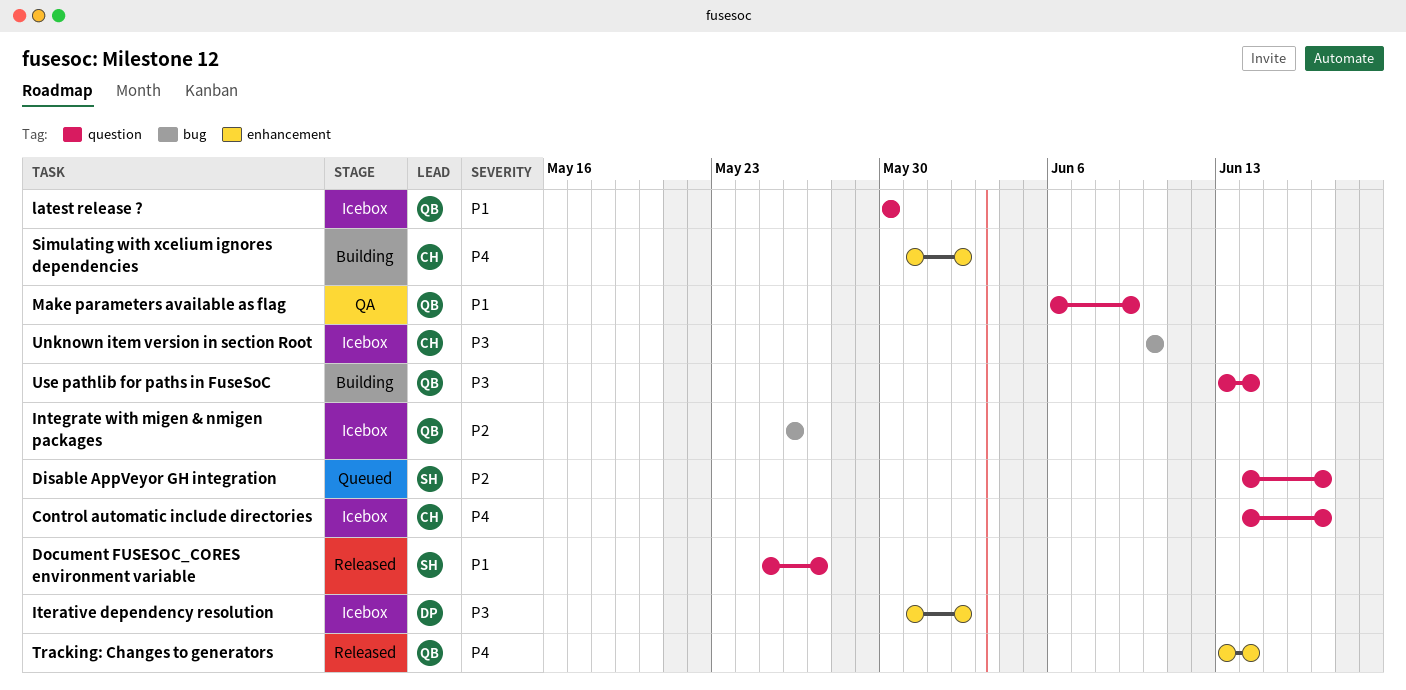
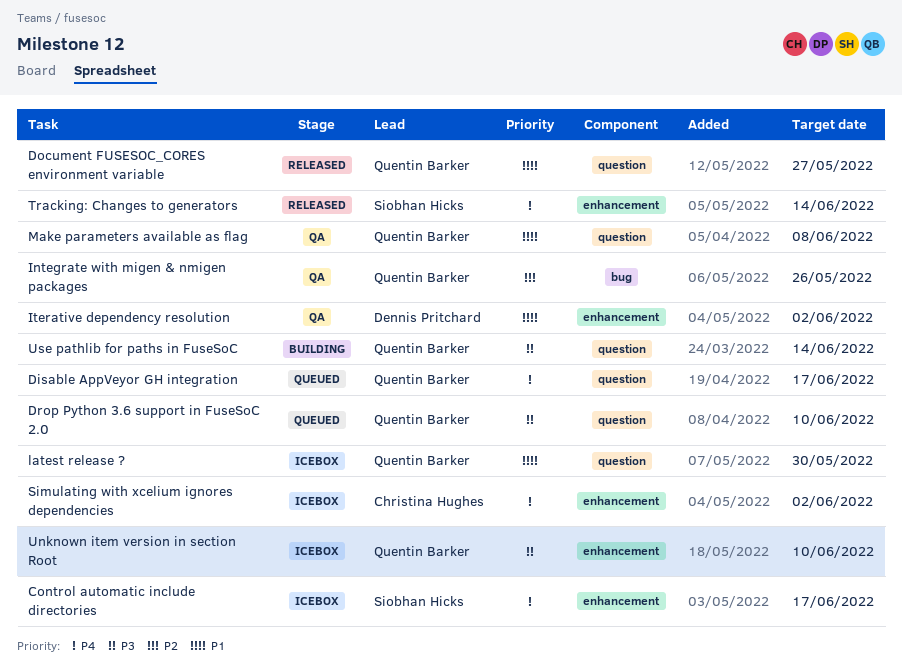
Control automatic include directories, owner: Christina Hughes -> Siobhan Hicks
Control automatic include directories, label: question -> enhancement
Disable AppVeyor GH integration, owner: Siobhan Hicks -> Quentin Barker
Disable AppVeyor GH integration, priority: P2 -> P4
Document FUSESOC_CORES environment variable, owner: Siobhan Hicks -> Quentin Barker
Drop Python 3.6 support in FuseSoC 2.0: none -> present
Integrate with migen & nmigen packages, status: Icebox -> QA
Iterative dependency resolution, status: Icebox -> QA
Iterative dependency resolution, priority: P3 -> P1
Make parameters available as flag, due: Jun 9 -> Jun 8
Simulating with xcelium ignores dependencies, status: Building -> Icebox
Tracking: Changes to generators, owner: Quentin Barker -> Siobhan Hicks
Unknown item version in section Root, owner: Christina Hughes -> Quentin Barker
Unknown item version in section Root, label: bug -> enhancement

